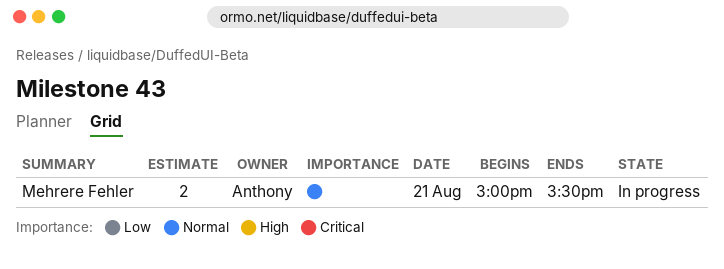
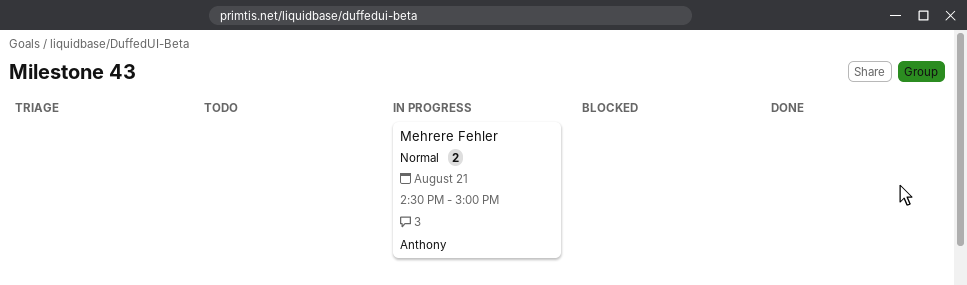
Mehrere Fehler, begins: 15:00 -> 14:30
Mehrere Fehler, ends: 15:30 -> 15:00

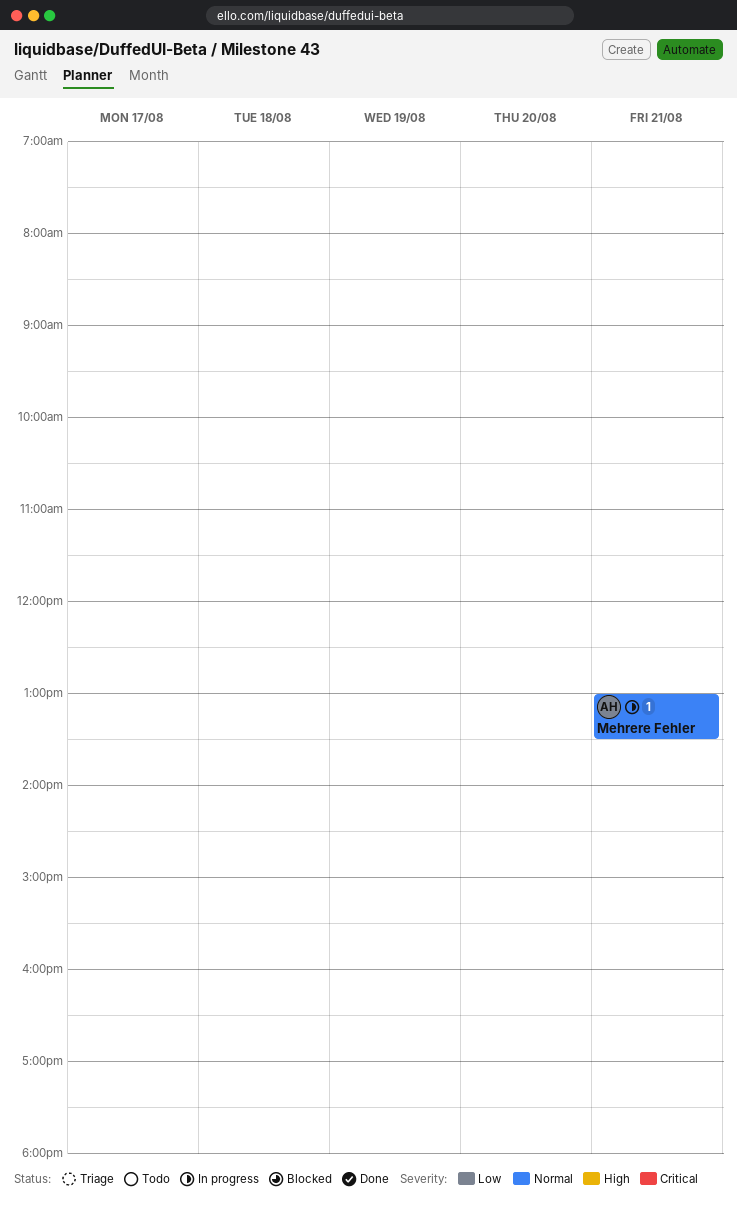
Mehrere Fehler, estimate: 2 -> 1
Mehrere Fehler, begins: 14:30 -> 13:00
Mehrere Fehler, ends: 15:00 -> 13:30

